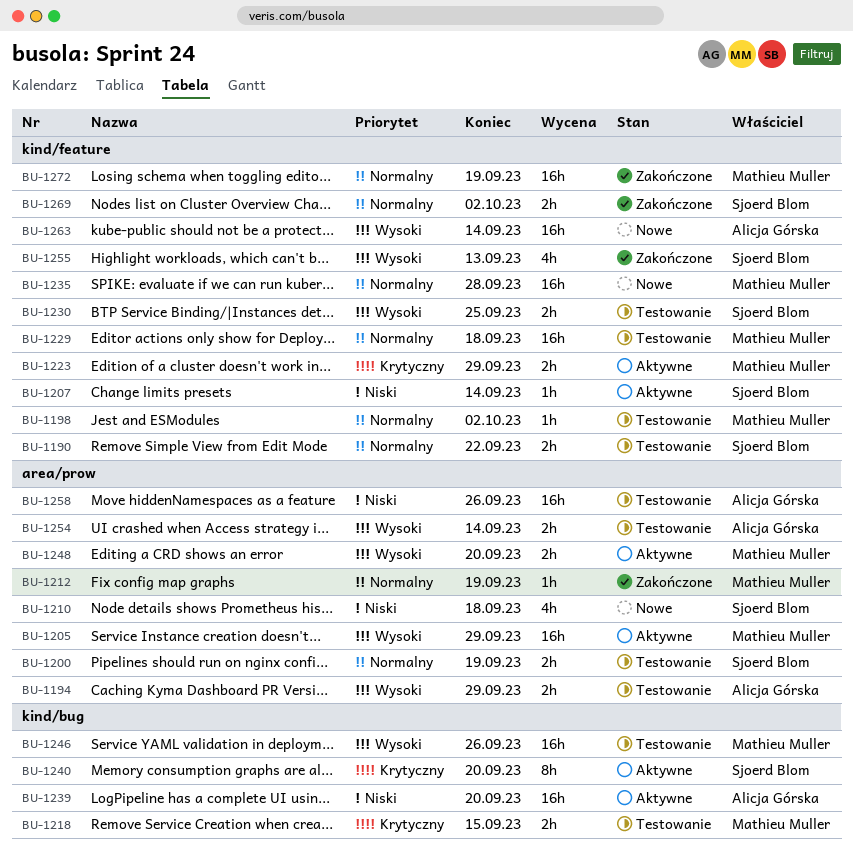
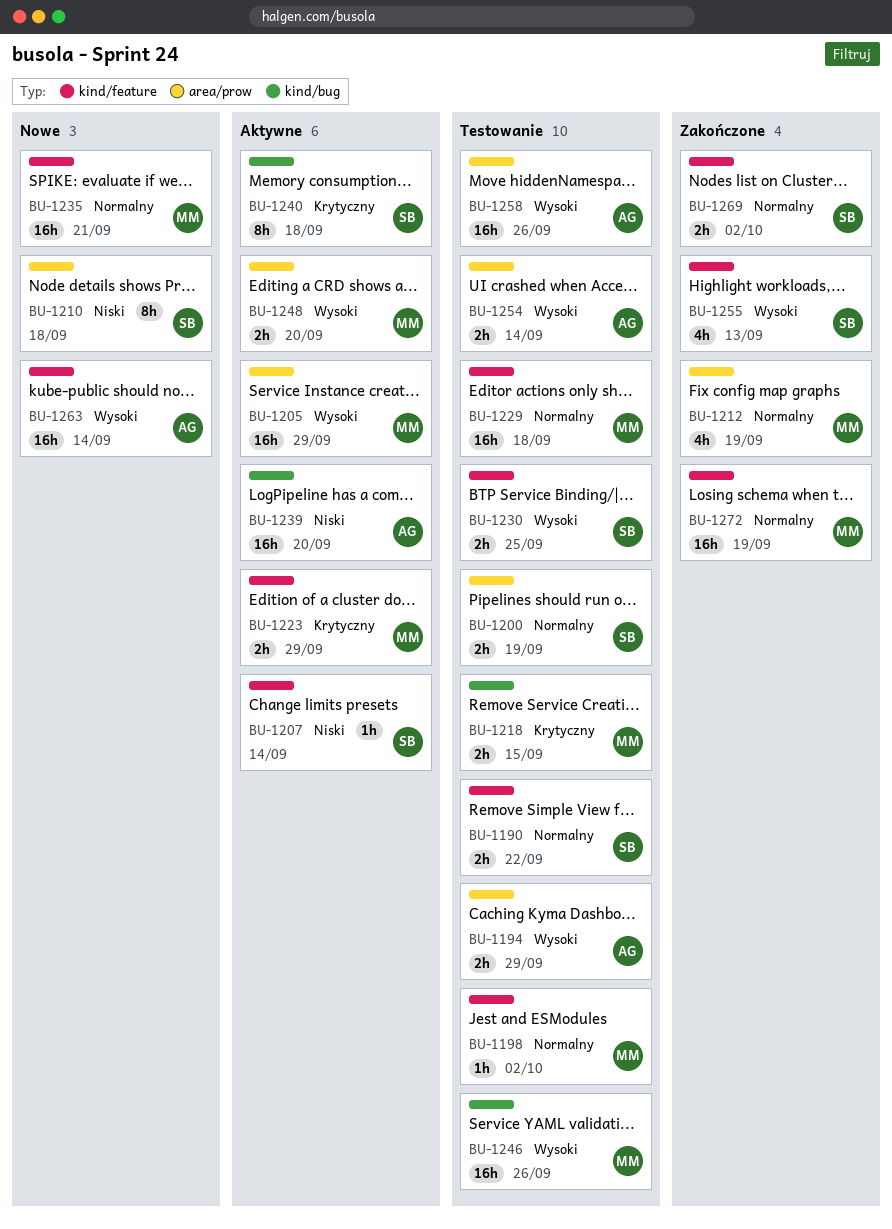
BU-1210, estimate: 4h -> 8h
BU-1212, estimate: 1h -> 4h
BU-1235, due: Sep 28 -> Sep 21
BU-1240, due: Sep 20 -> Sep 18
BU-1258, priority: Niski -> Wysoki

